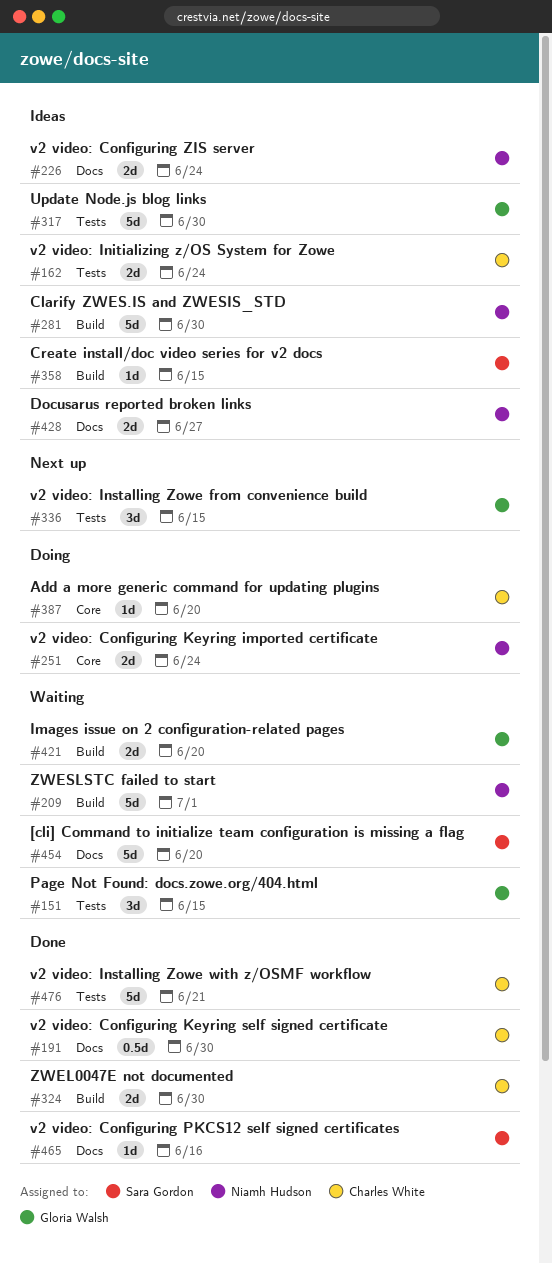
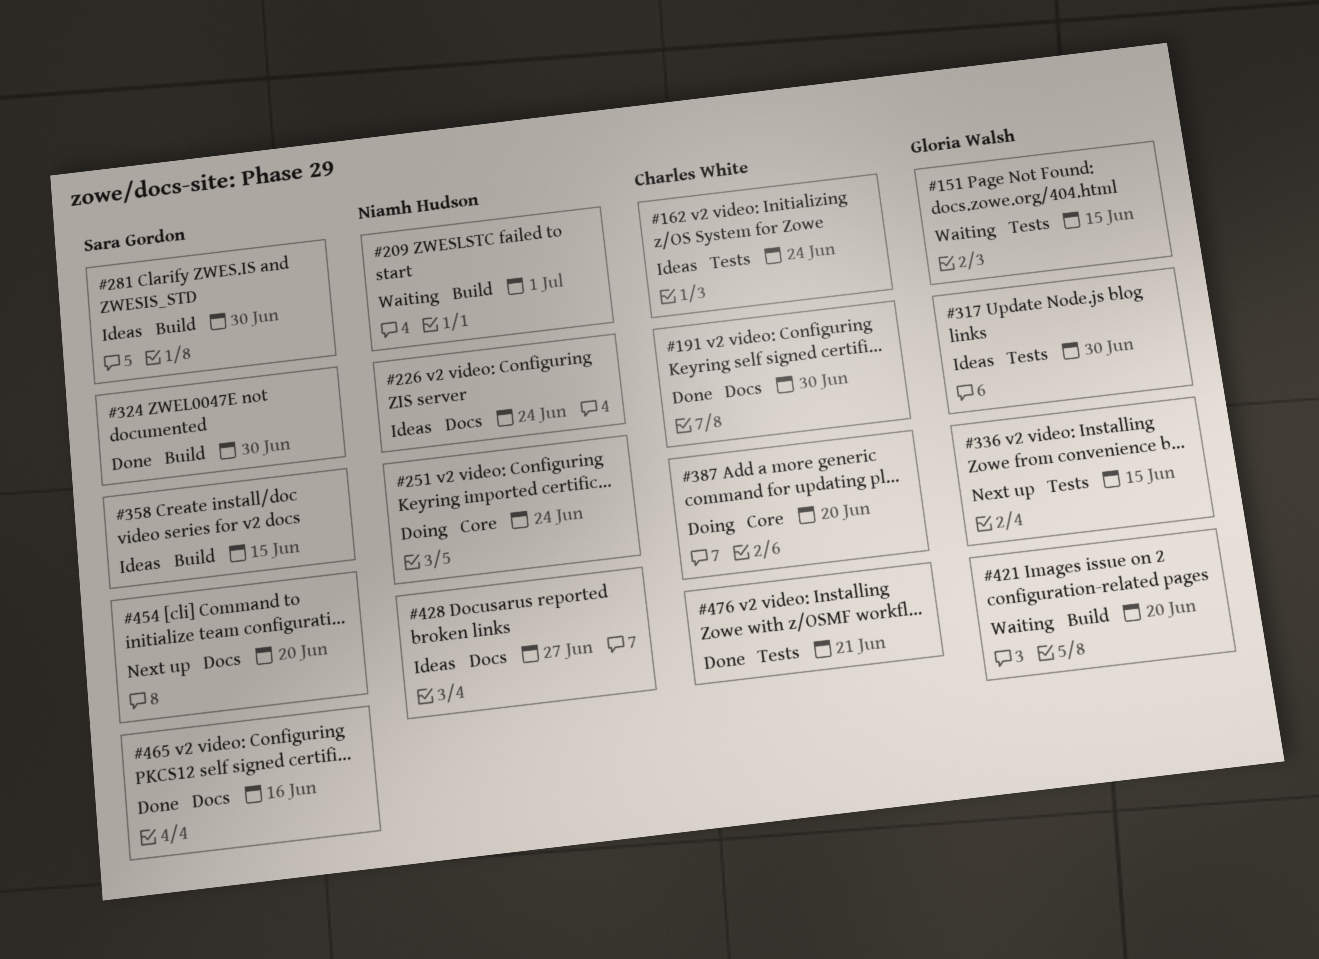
#281, owner: Niamh Hudson -> Sara Gordon
#324, owner: Charles White -> Sara Gordon
#454, status: Waiting -> Next up

